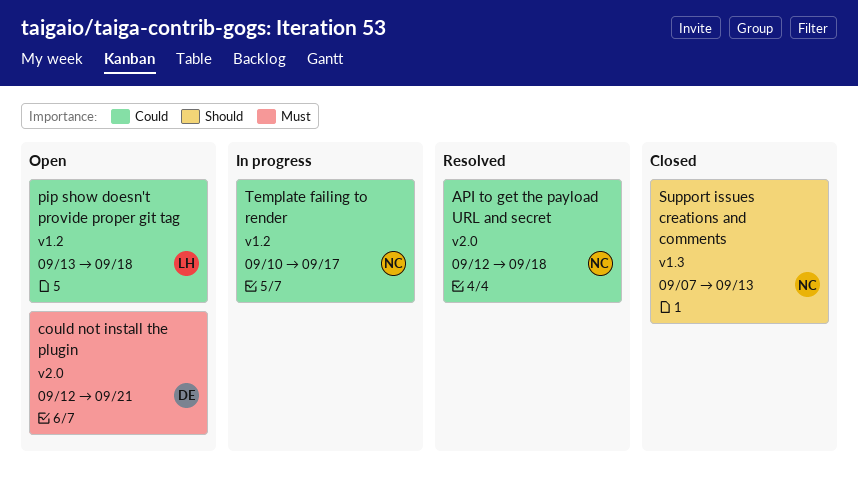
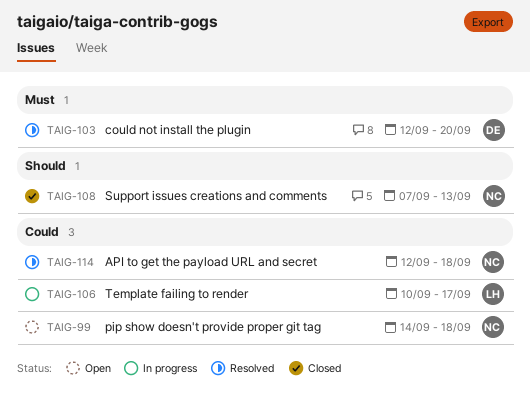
could not install the plugin, status: Open -> Resolved
could not install the plugin, due: Sep 21 -> Sep 20
pip show doesn't provide proper git tag, owner: LH -> NC
pip show doesn't provide proper git tag, start: Sep 13 -> Sep 14
Template failing to render, owner: NC -> LH

